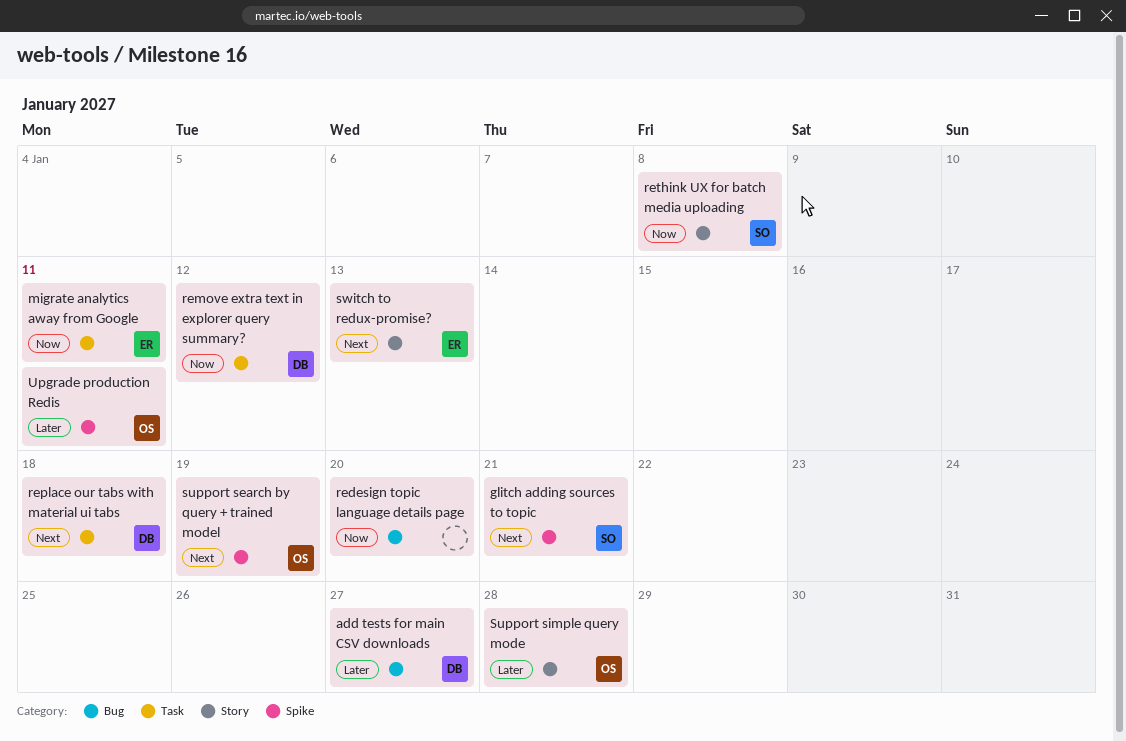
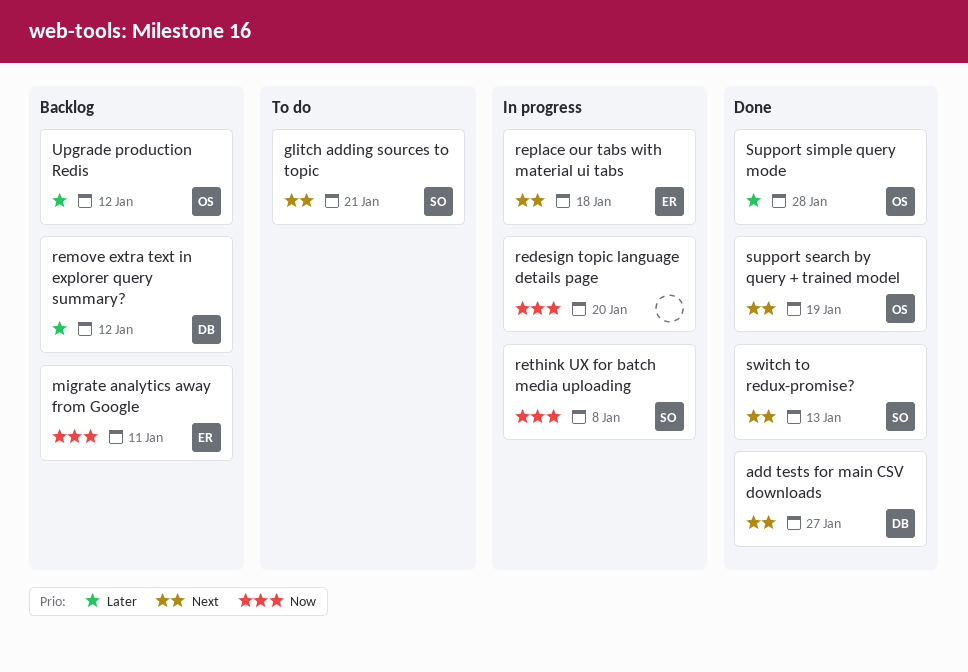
add tests for main CSV downloads, priority: Later -> Next
remove extra text in explorer query summary?, priority: Now -> Later
replace our tabs with material ui tabs, owner: DB -> ER
switch to redux-promise?, owner: ER -> SO
Upgrade production Redis, due: Jan 11 -> Jan 12

